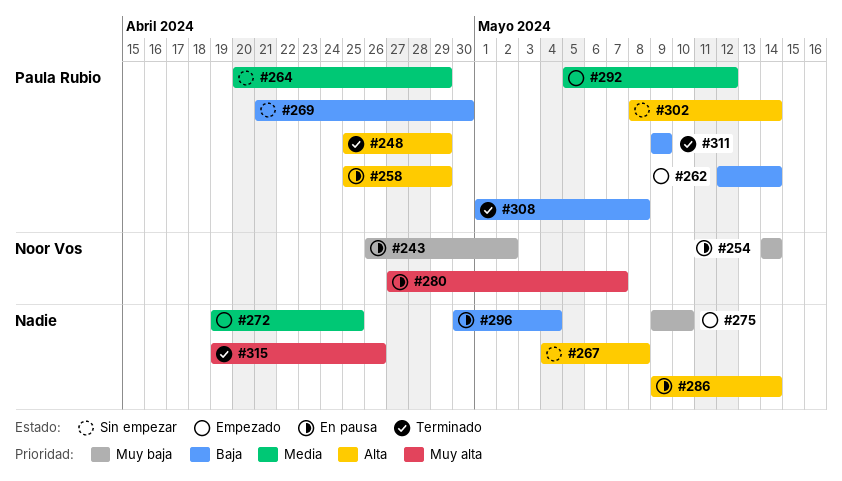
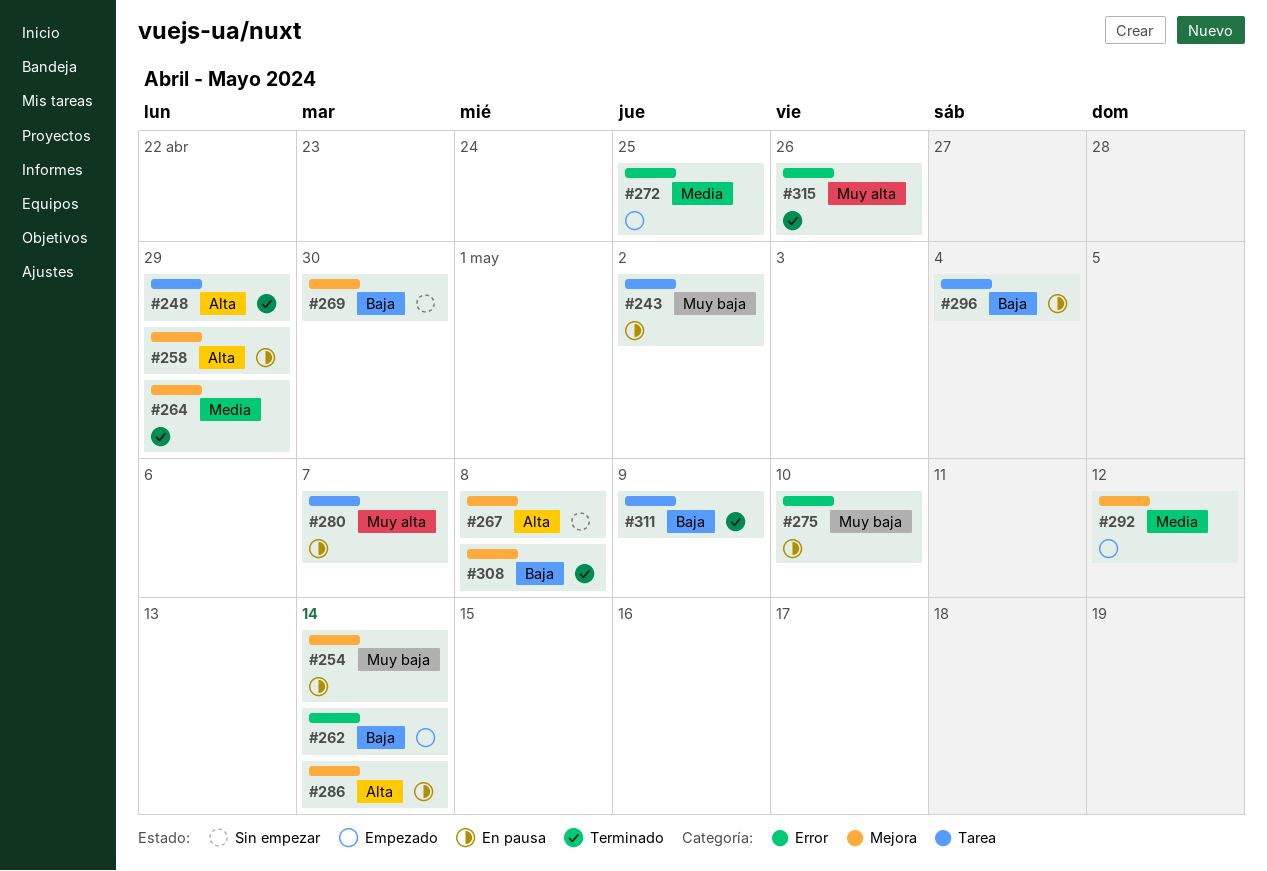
#264, status: Sin empezar -> Terminado
#275, status: Empezado -> En pausa
#302: present -> none

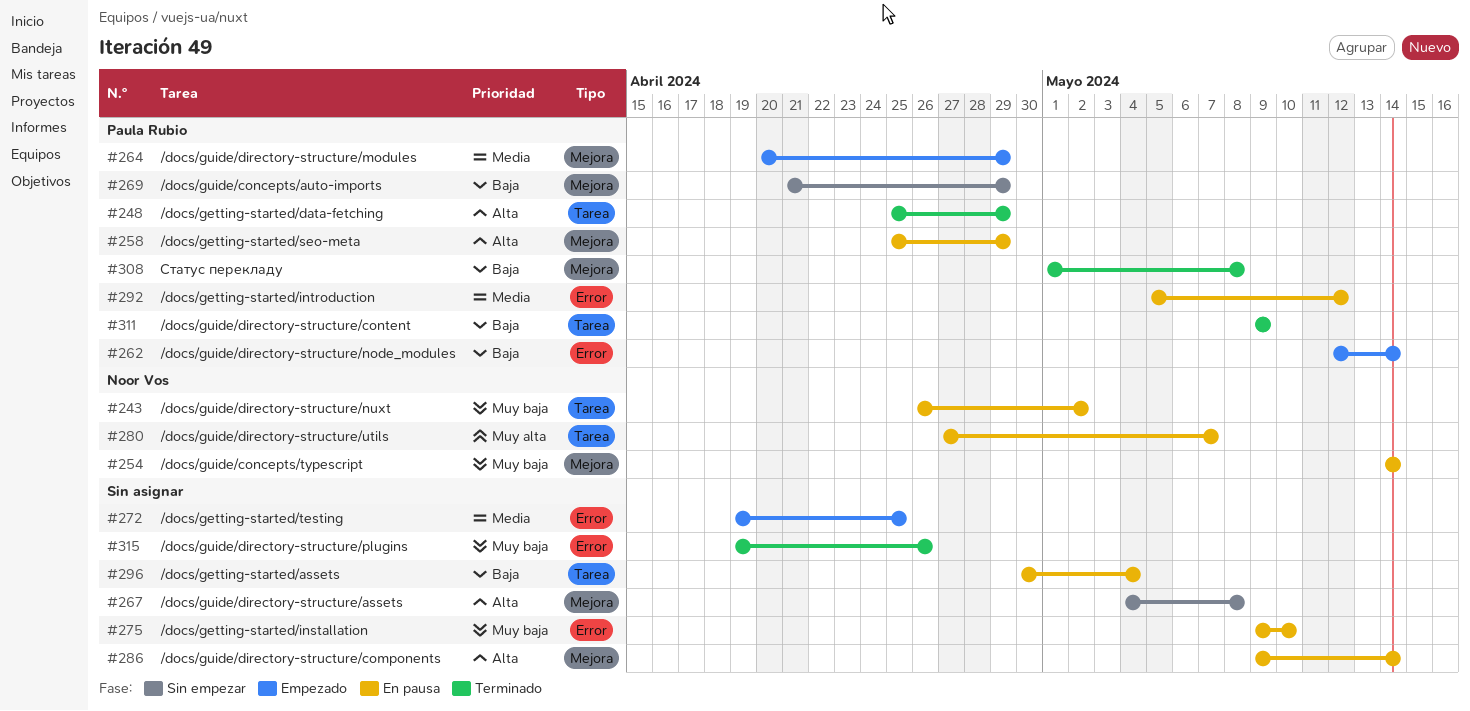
#264, status: Terminado -> Empezado
#269, due: Apr 30 -> Apr 29
#292, status: Empezado -> En pausa
#292, label: Mejora -> Error
#315, priority: Muy alta -> Muy baja

